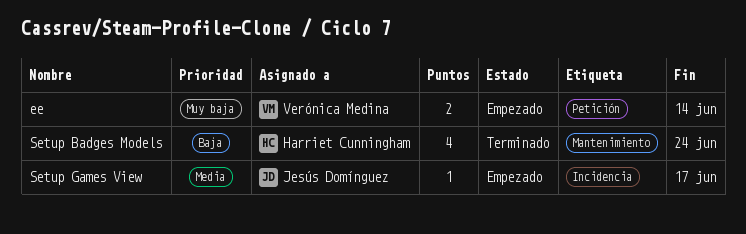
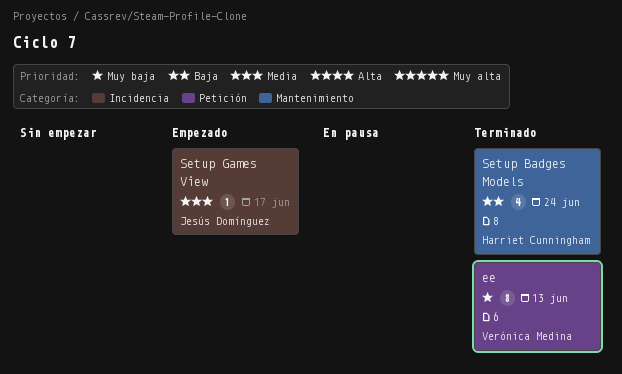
ee, status: Empezado -> Terminado
ee, estimate: 2 -> 8
ee, due: Jun 14 -> Jun 13

